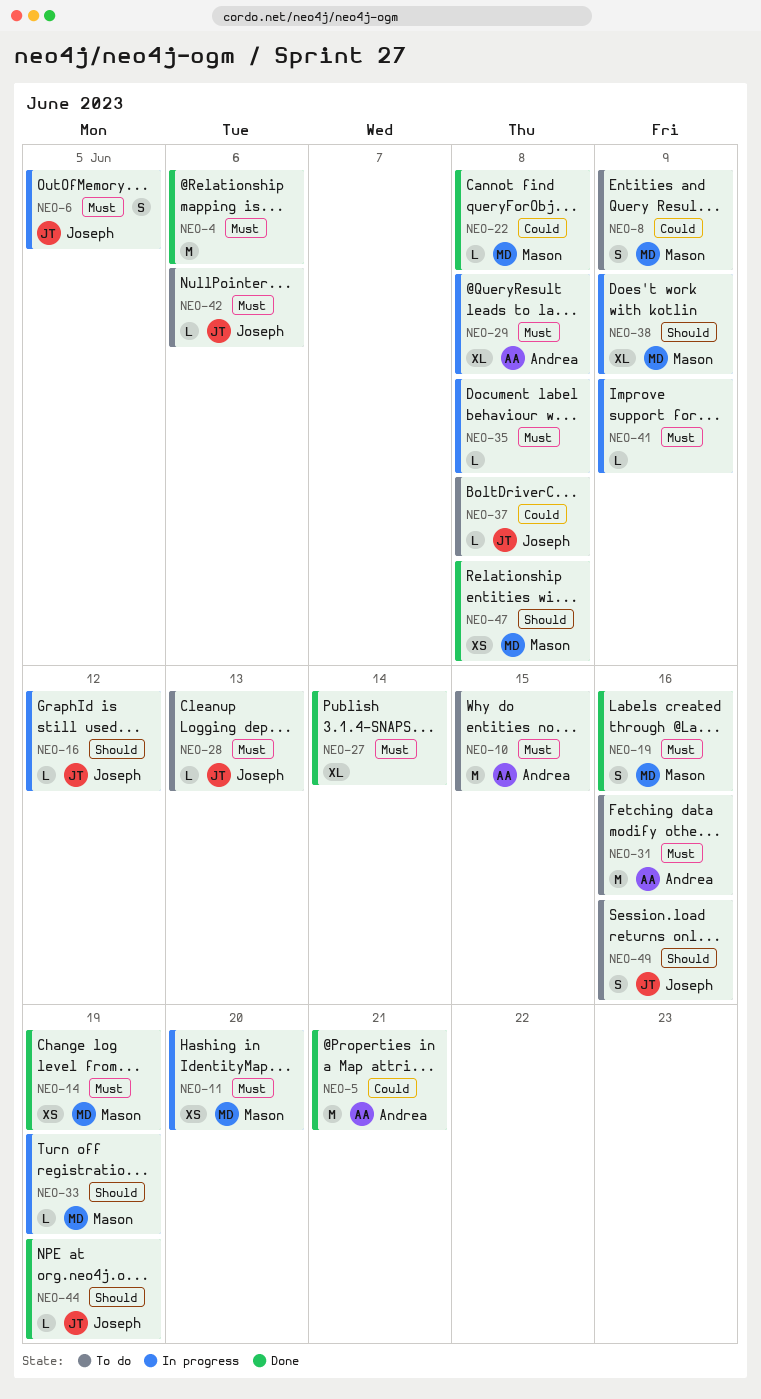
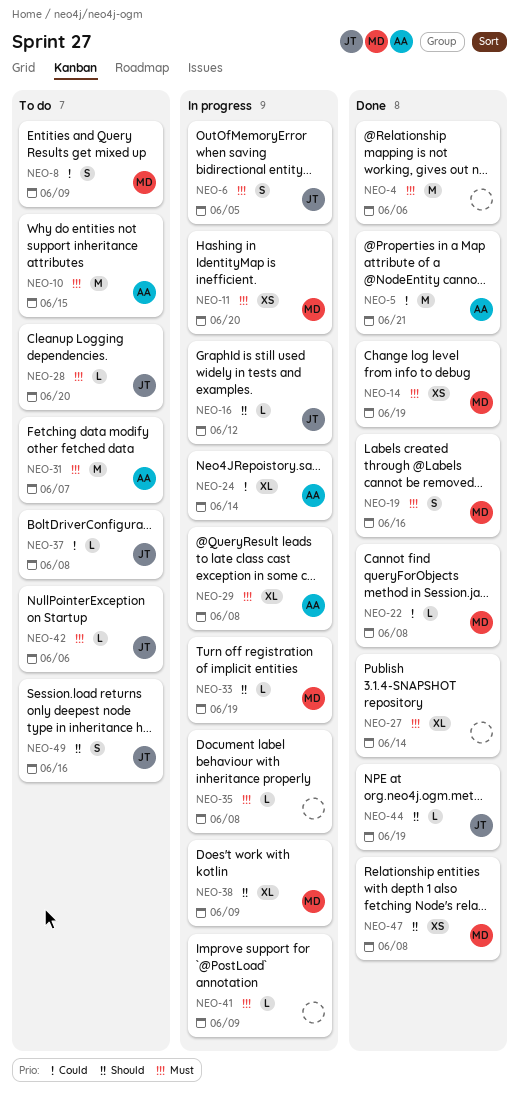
NEO-24: none -> present
NEO-28, due: Jun 13 -> Jun 20
NEO-31, due: Jun 16 -> Jun 7

